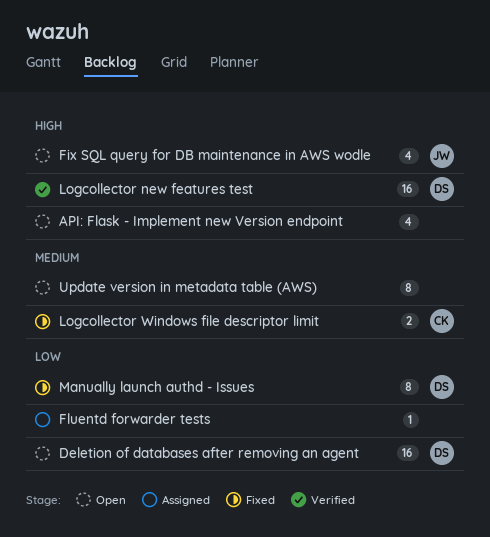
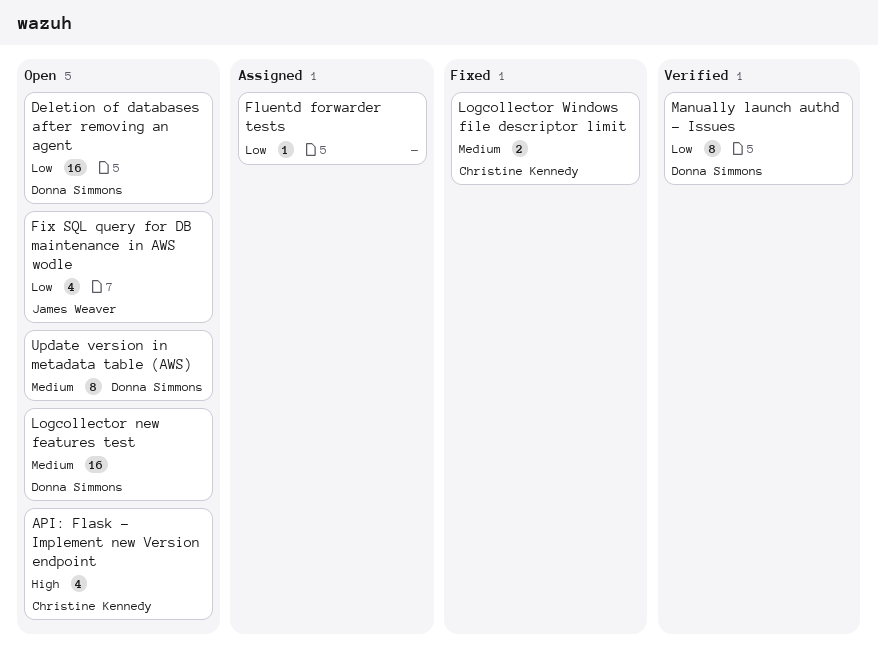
API: Flask - Implement new Version endpoint, owner: none -> Christine Kennedy
Fix SQL query for DB maintenance in AWS wodle, priority: High -> Low
Logcollector new features test, status: Verified -> Open
Logcollector new features test, priority: High -> Medium
Manually launch authd - Issues, status: Fixed -> Verified
Update version in metadata table (AWS), owner: none -> Donna Simmons

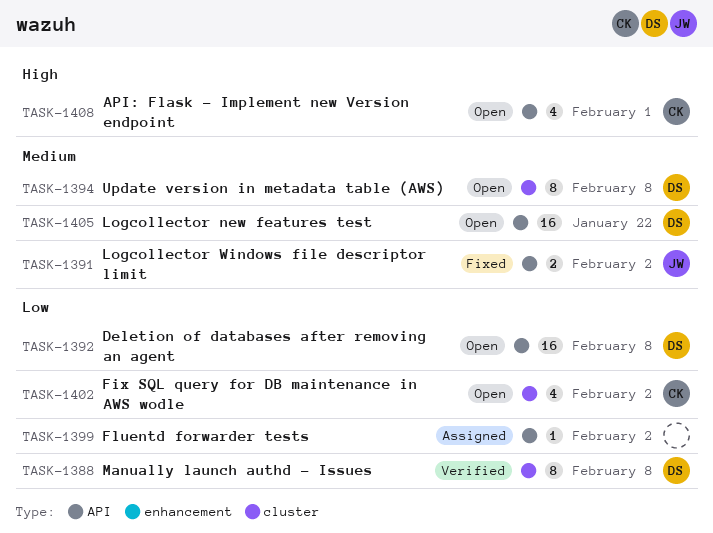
Fix SQL query for DB maintenance in AWS wodle, owner: James Weaver -> Christine Kennedy
Logcollector Windows file descriptor limit, owner: Christine Kennedy -> James Weaver

